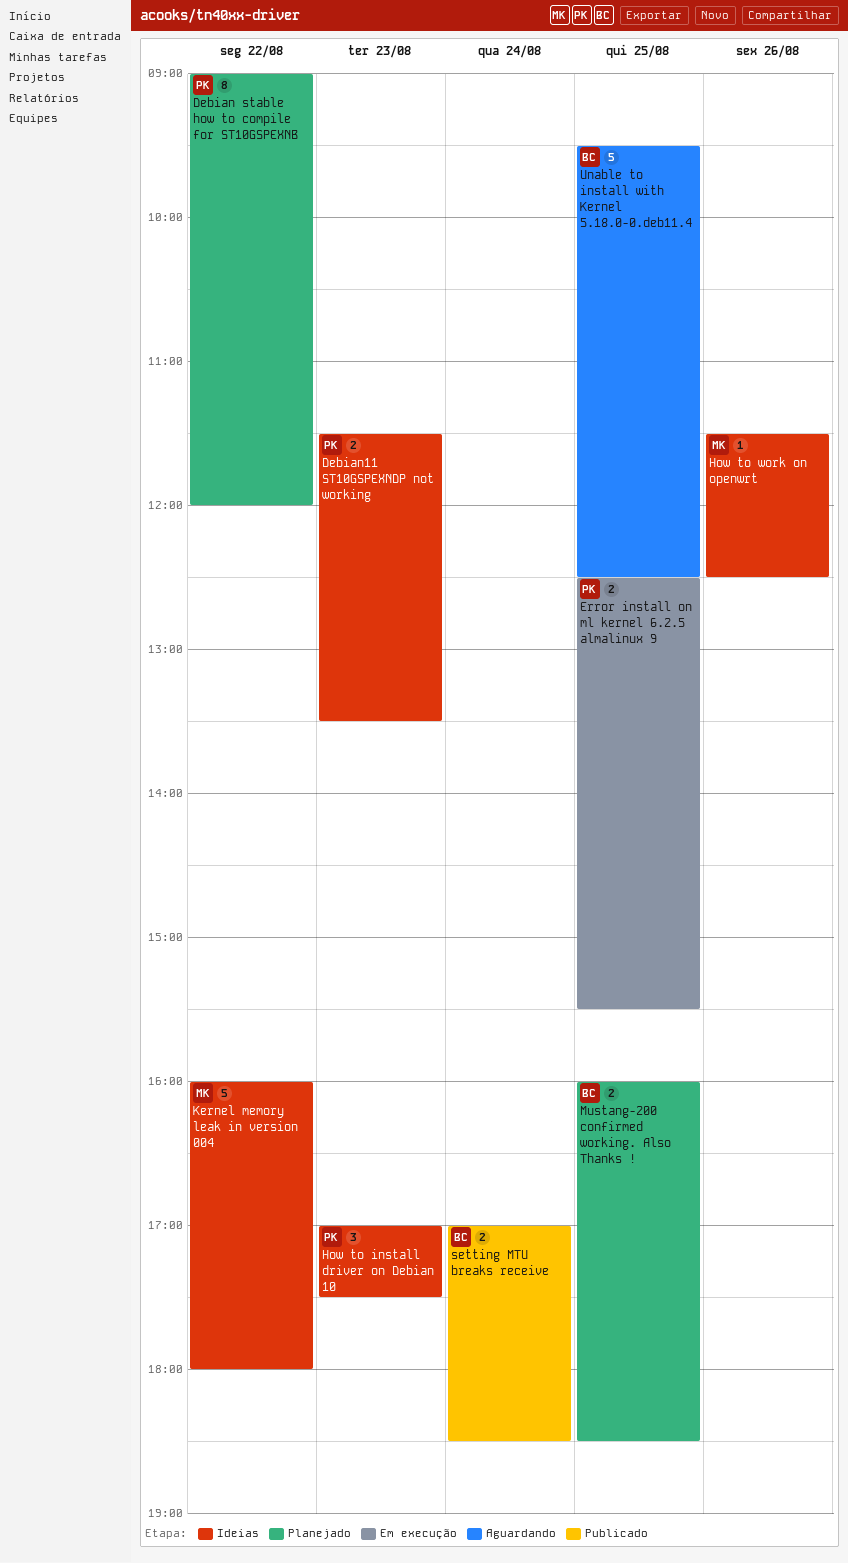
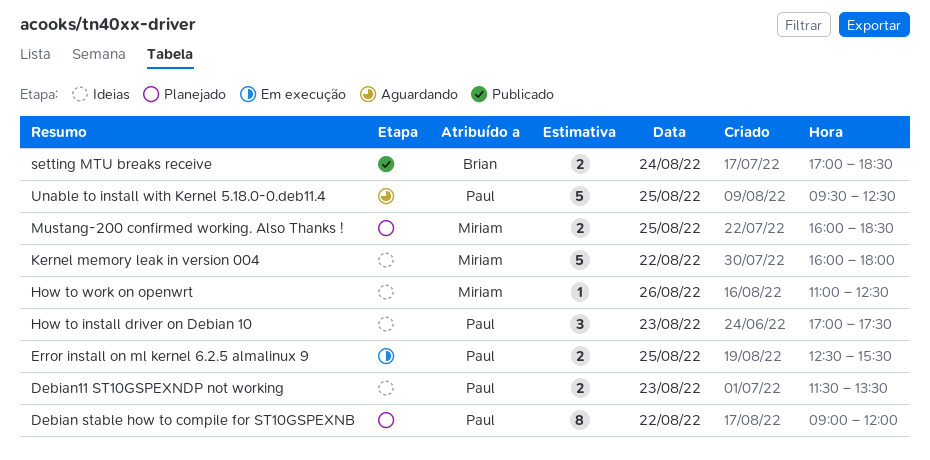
How to work on openwrt, begins: 11:30 -> 11:00
Mustang-200 confirmed working. Also Thanks !, owner: Brian -> Miriam
Unable to install with Kernel 5.18.0-0.deb11.4, owner: Brian -> Paul

